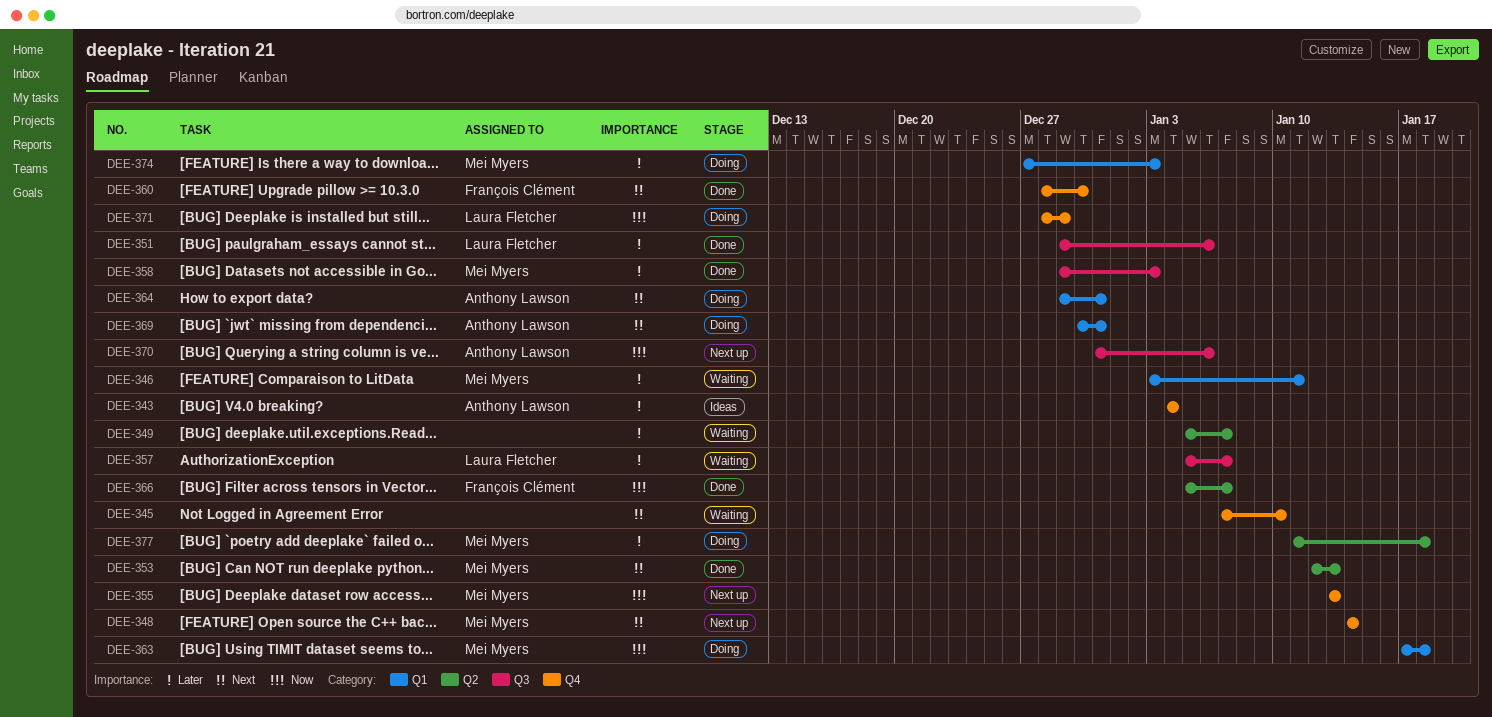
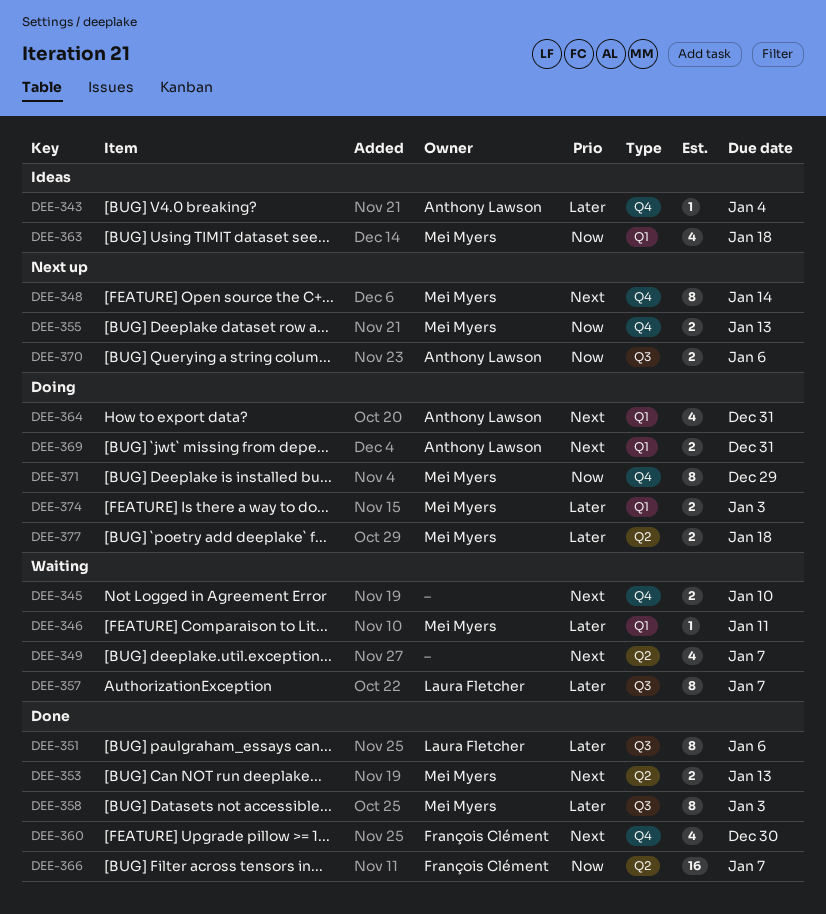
DEE-349, priority: Later -> Next
DEE-363, status: Doing -> Ideas
DEE-371, owner: Laura Fletcher -> Mei Myers

